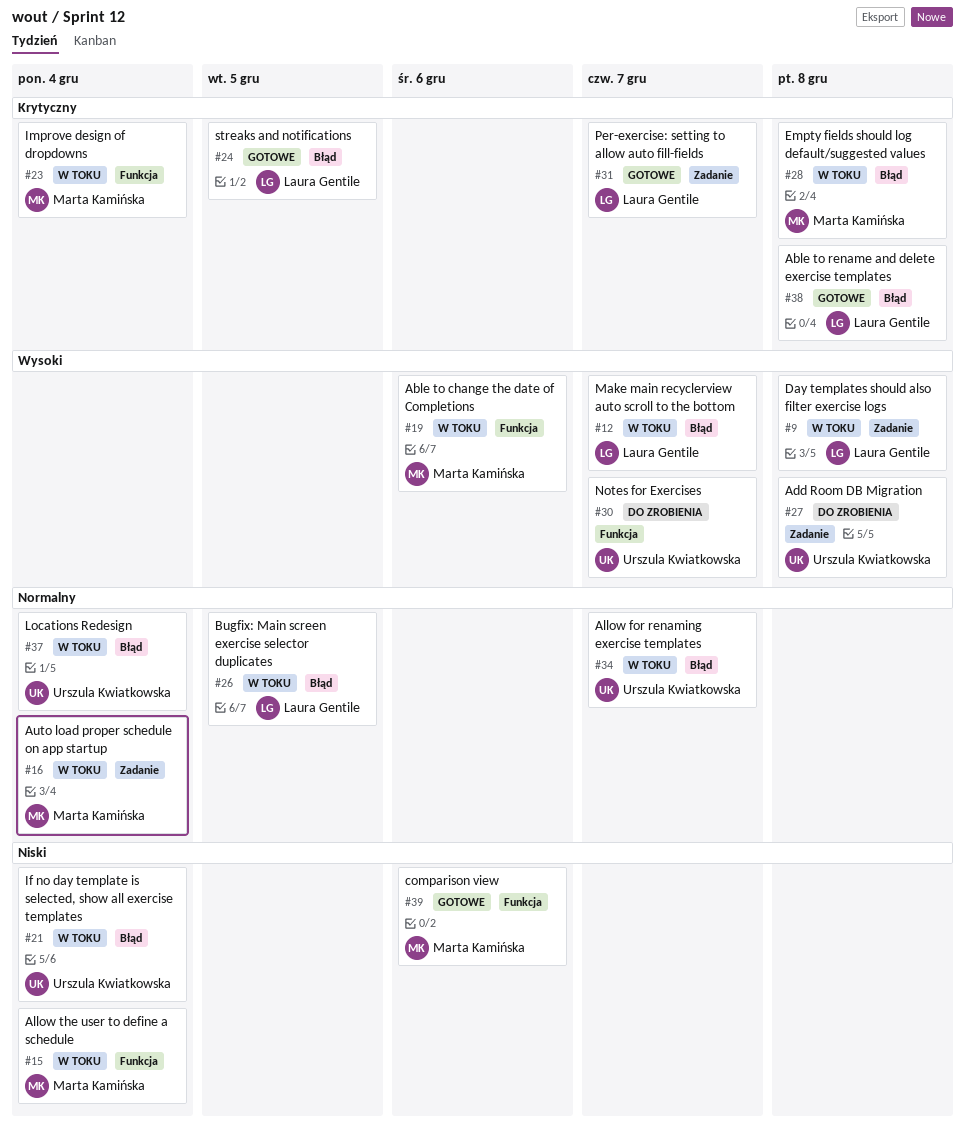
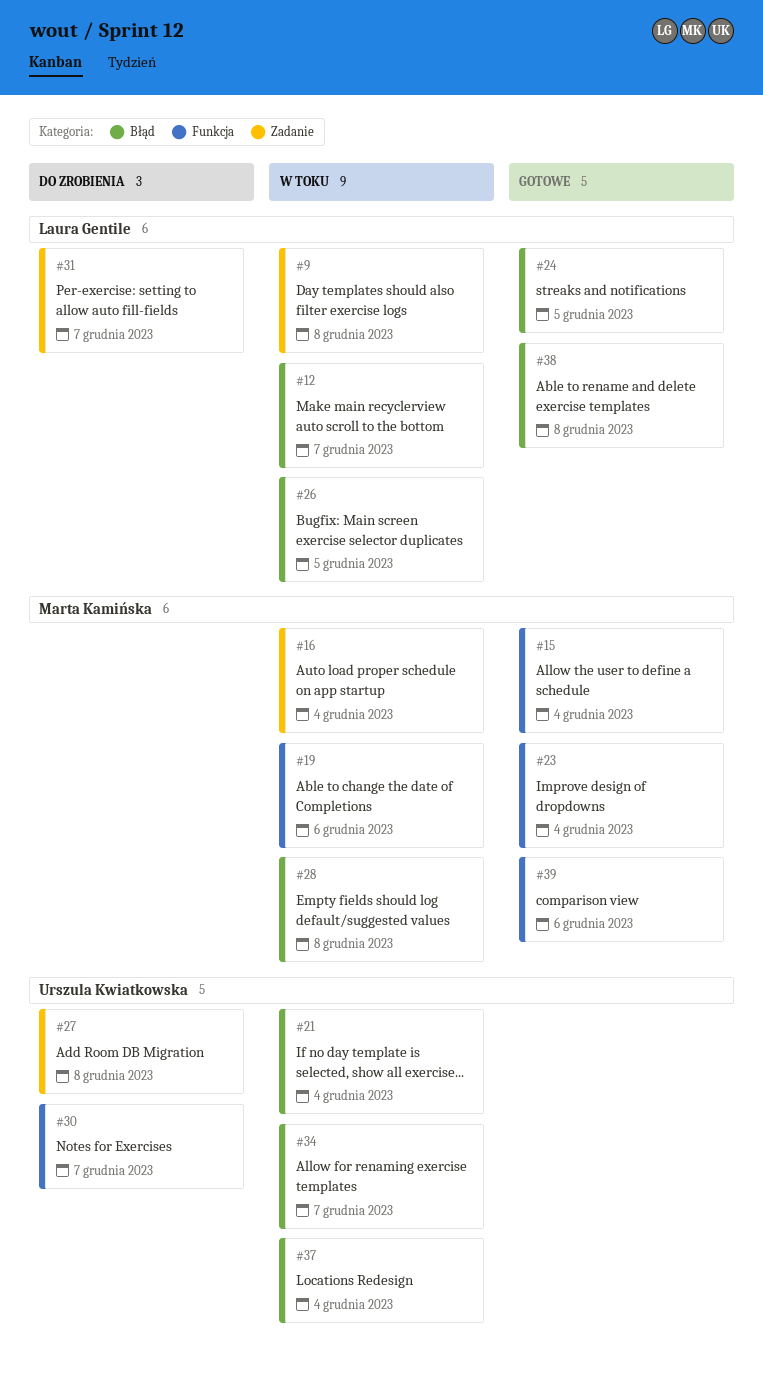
#15, status: W toku -> Gotowe
#23, status: W toku -> Gotowe
#31, status: Gotowe -> Do zrobienia

